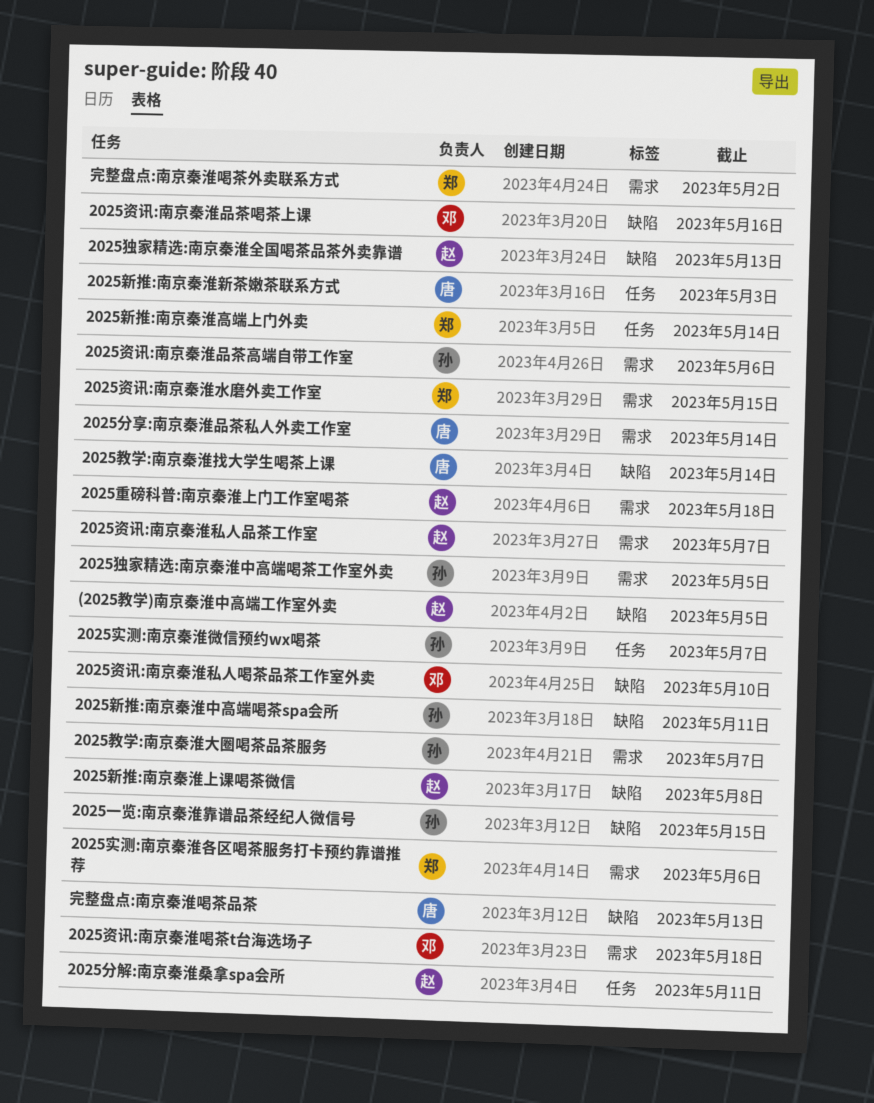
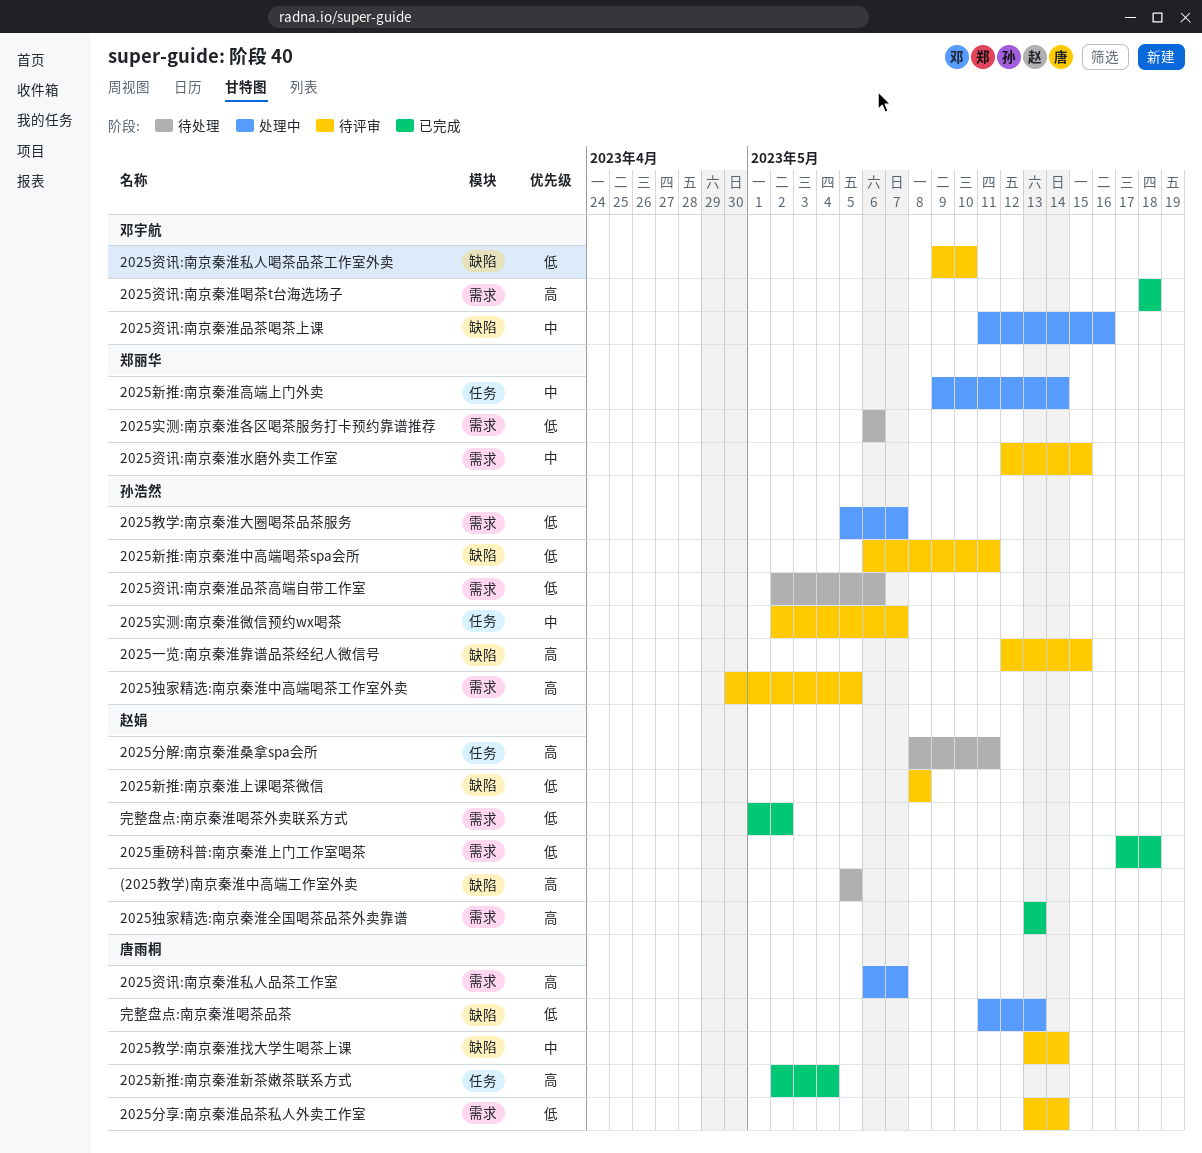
2025新推:南京秦淮新茶嫩茶联系方式, due: May 3 -> May 4
2025独家精选:南京秦淮全国喝茶品茶外卖靠谱, label: 缺陷 -> 需求
2025资讯:南京秦淮私人品茶工作室, owner: 赵娟 -> 唐雨桐
完整盘点:南京秦淮喝茶外卖联系方式, owner: 郑丽华 -> 赵娟

